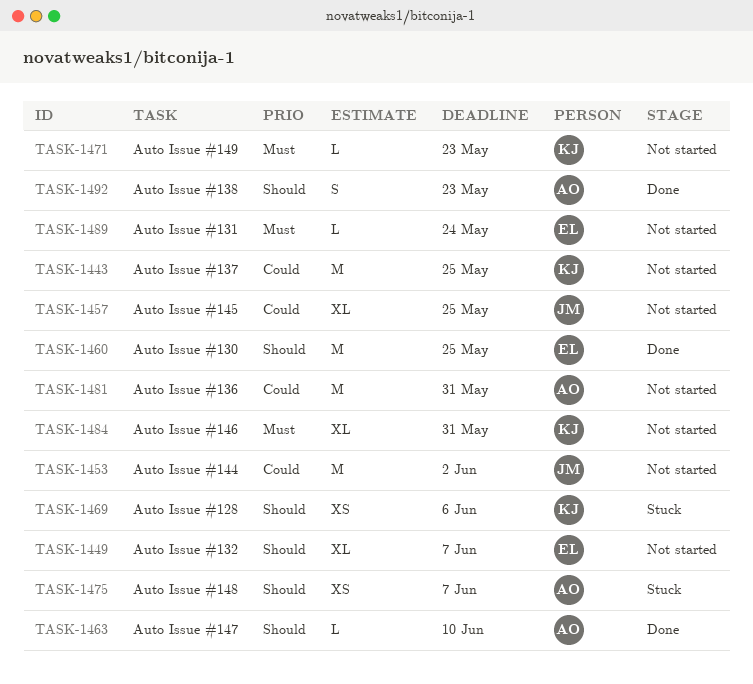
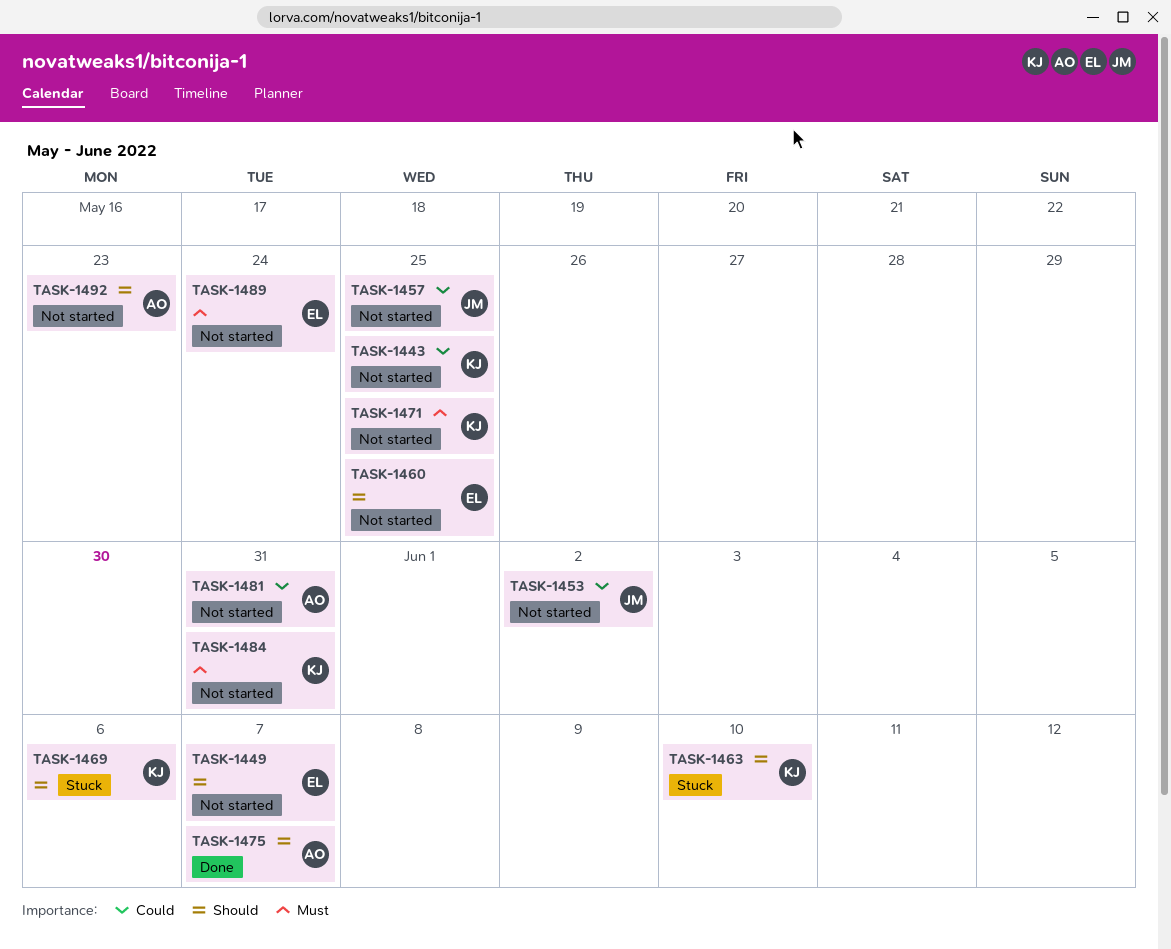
TASK-1460, status: Done -> Not started
TASK-1463, status: Done -> Stuck
TASK-1463, owner: AO -> KJ
TASK-1471, due: May 23 -> May 25
TASK-1475, status: Stuck -> Done
TASK-1492, status: Done -> Not started

